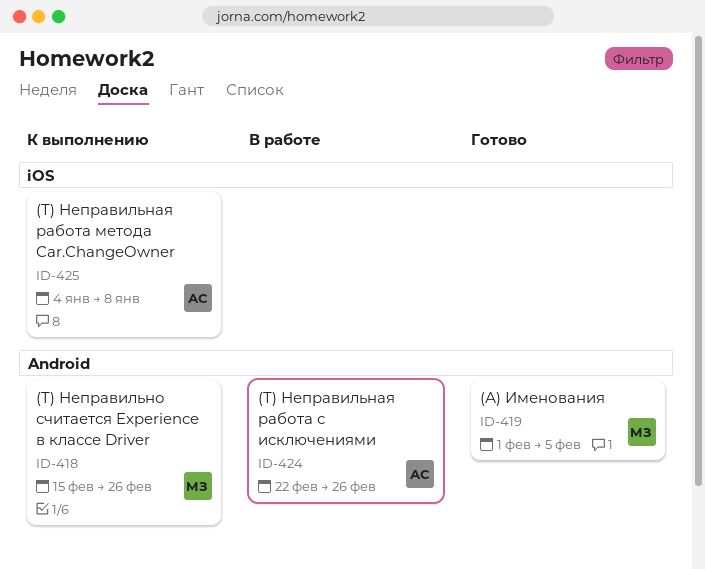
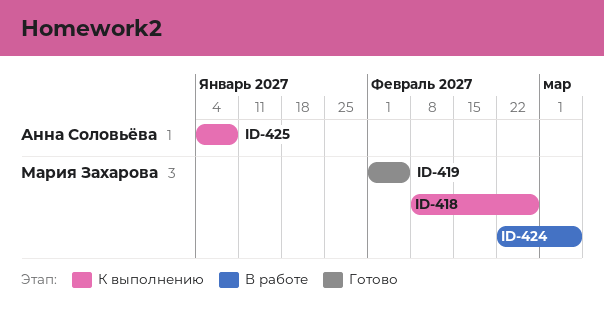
ID-418, start: Feb 15 -> Feb 8
ID-424, owner: Анна Соловьёва -> Мария Захарова
ID-424, due: Feb 26 -> Mar 5

